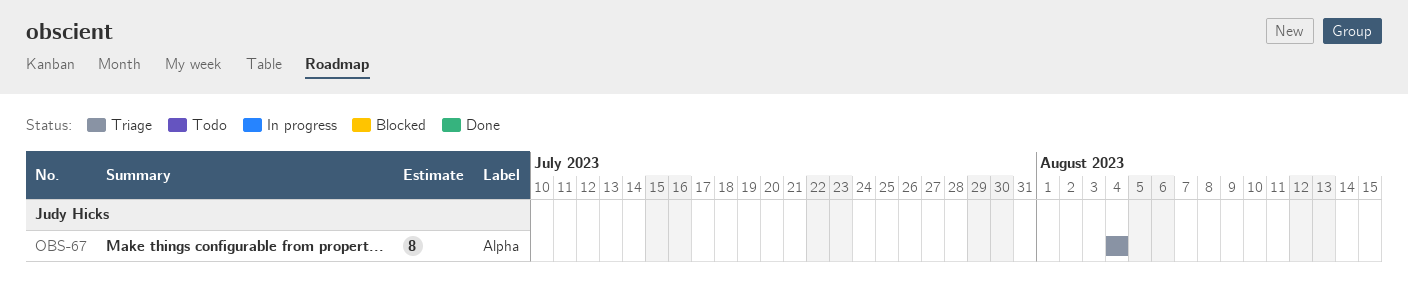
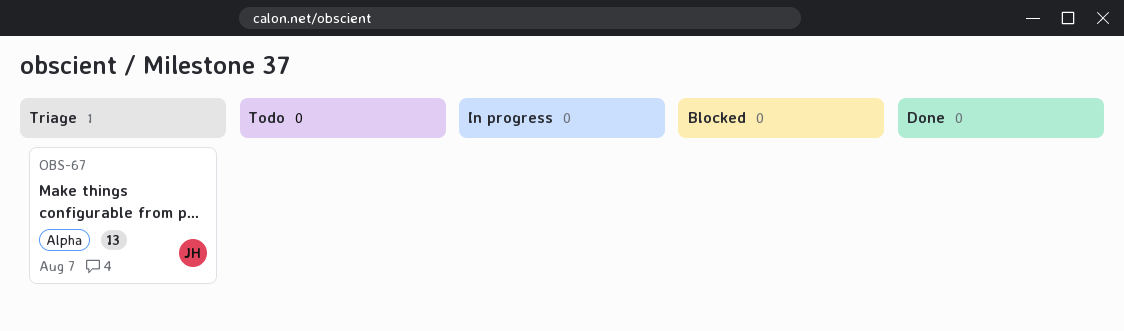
OBS-67, estimate: 8 -> 13
OBS-67, due: Aug 4 -> Aug 7

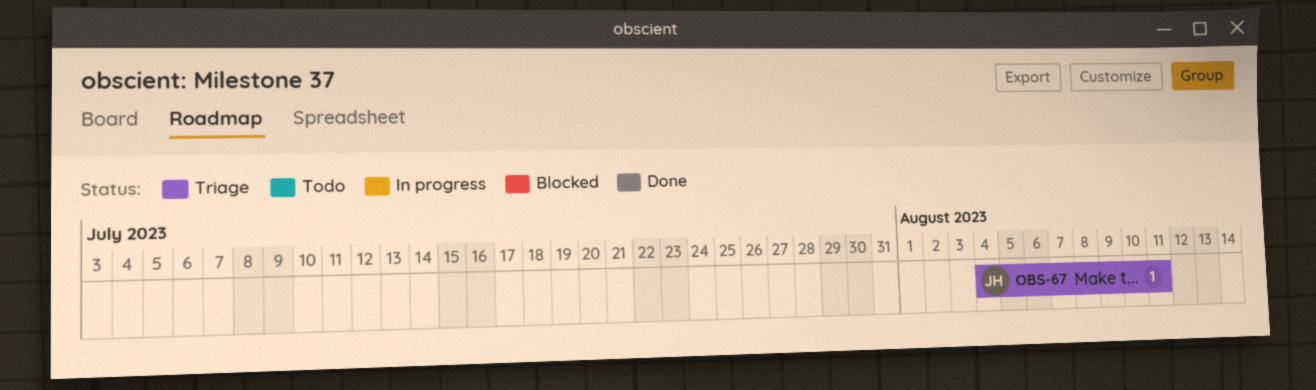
OBS-67, estimate: 13 -> 1
OBS-67, due: Aug 7 -> Aug 11

